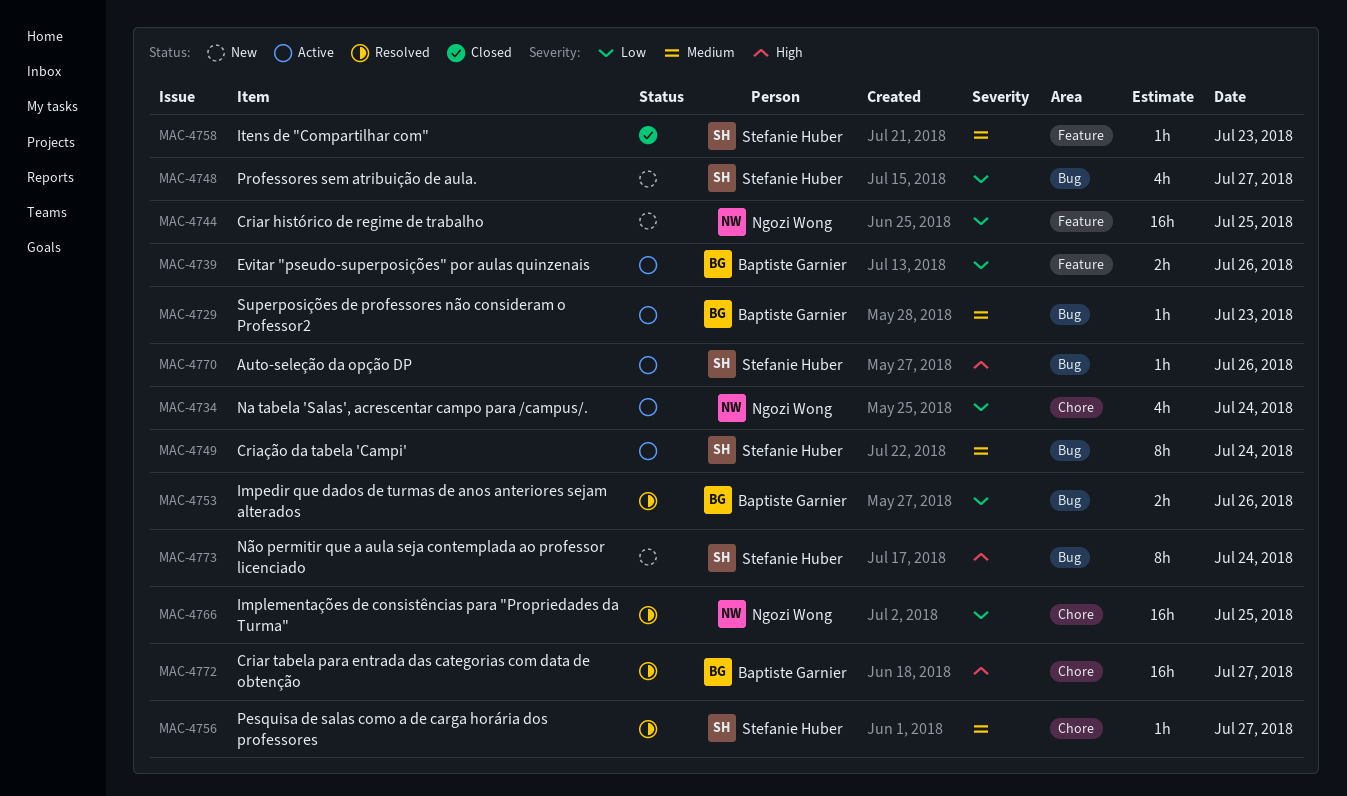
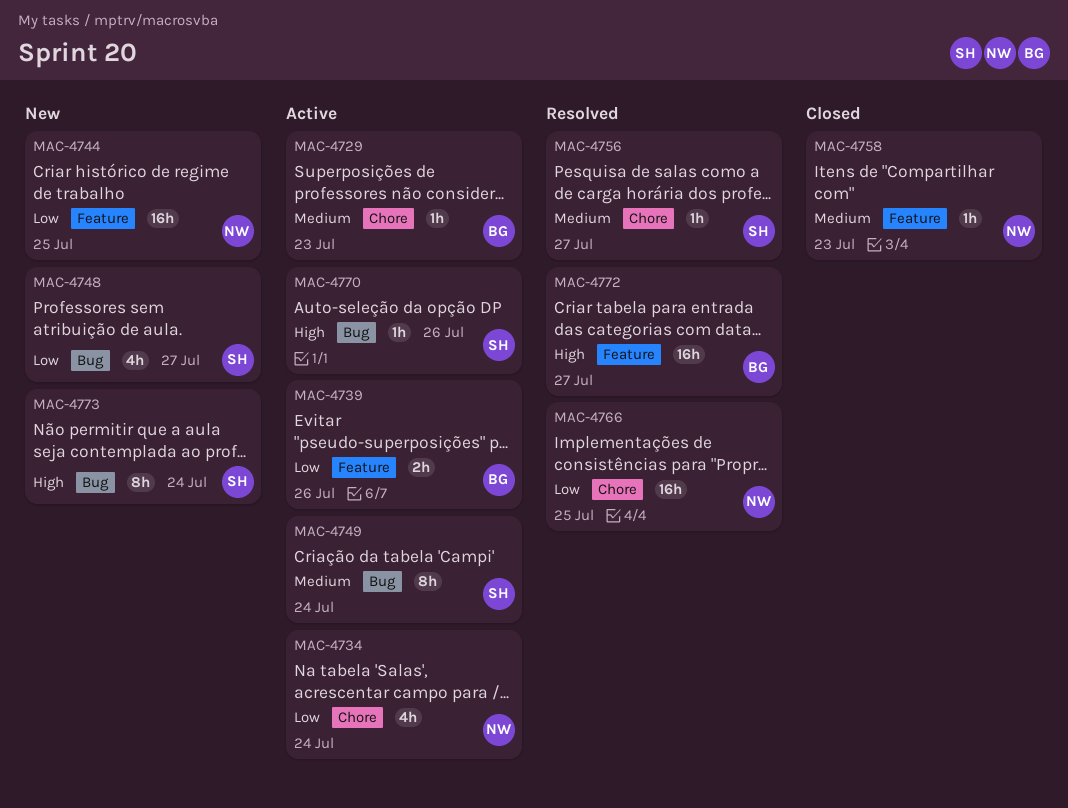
MAC-4729, label: Bug -> Chore
MAC-4753: present -> none
MAC-4758, owner: Stefanie Huber -> Ngozi Wong
MAC-4772, label: Chore -> Feature

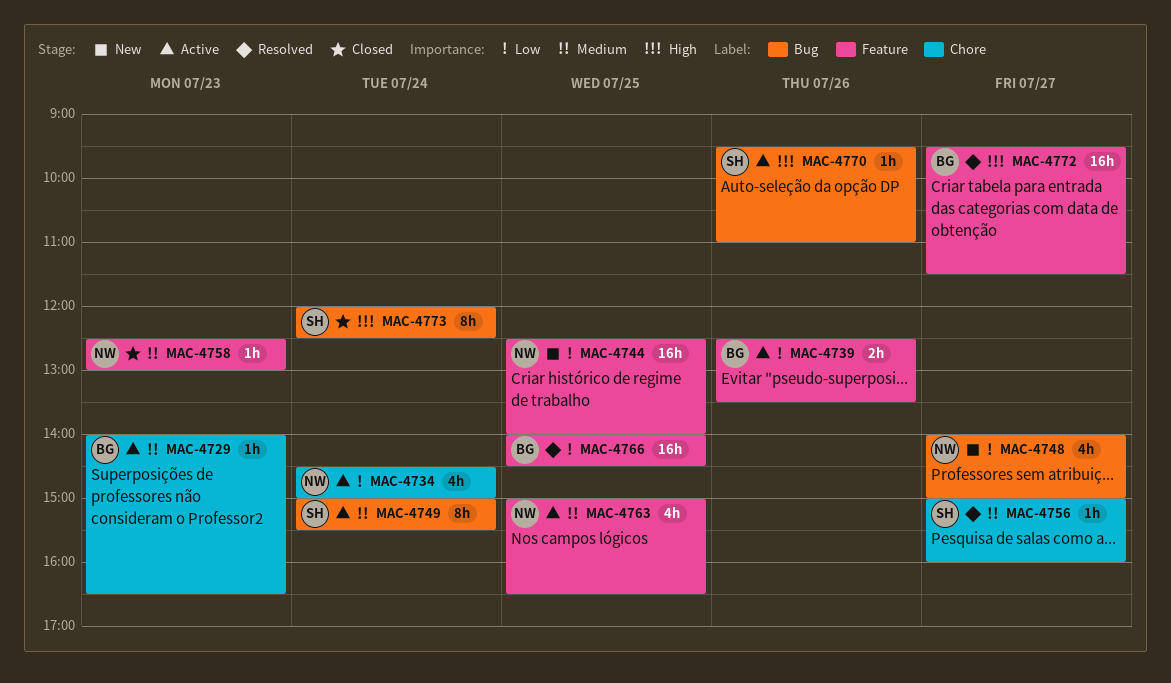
MAC-4748, owner: SH -> NW
MAC-4763: none -> present
MAC-4766, owner: NW -> BG
MAC-4766, label: Chore -> Feature
MAC-4773, status: New -> Closed

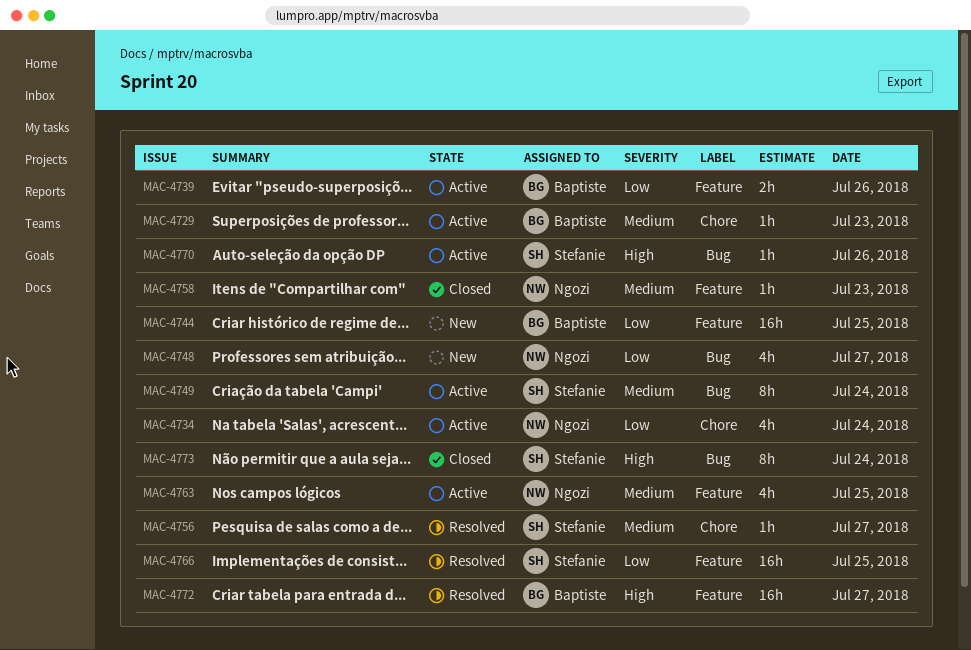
MAC-4744, owner: Ngozi -> Baptiste
MAC-4766, owner: Baptiste -> Stefanie

